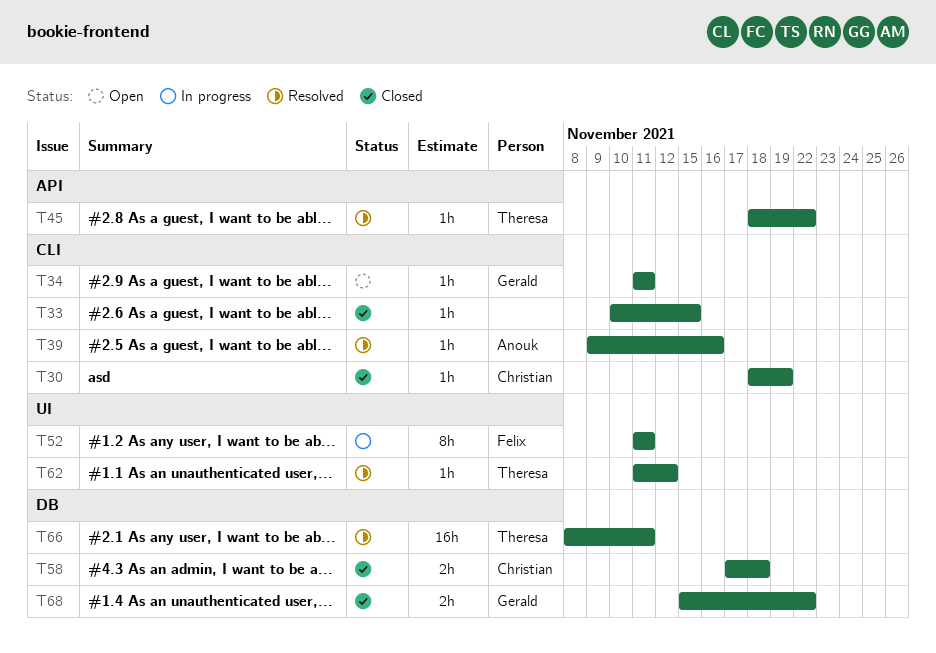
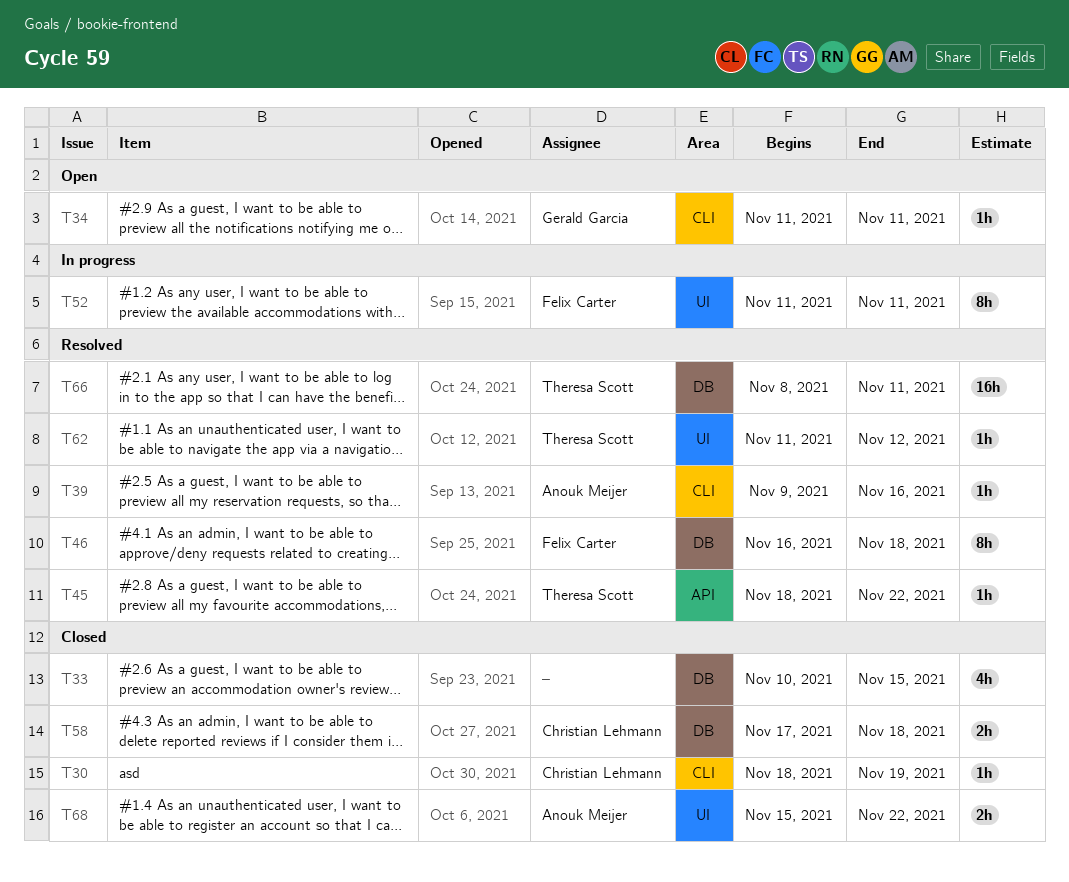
T33, label: CLI -> DB
T33, estimate: 1h -> 4h
T46: none -> present
T68, owner: Gerald Garcia -> Anouk Meijer
T68, label: DB -> UI

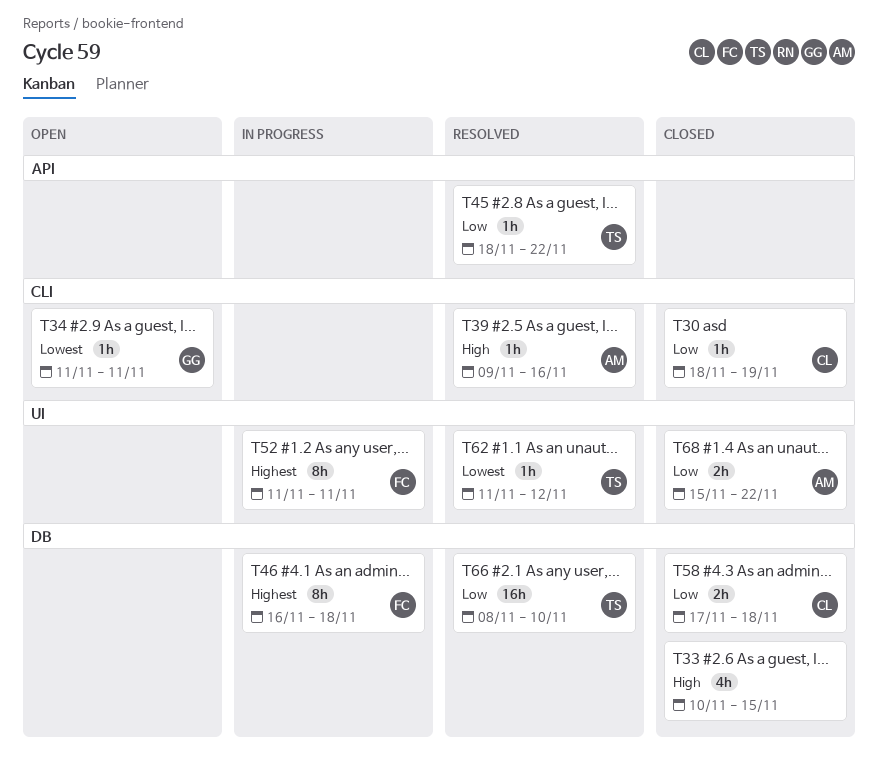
T46, status: Resolved -> In progress
T66, due: Nov 11 -> Nov 10

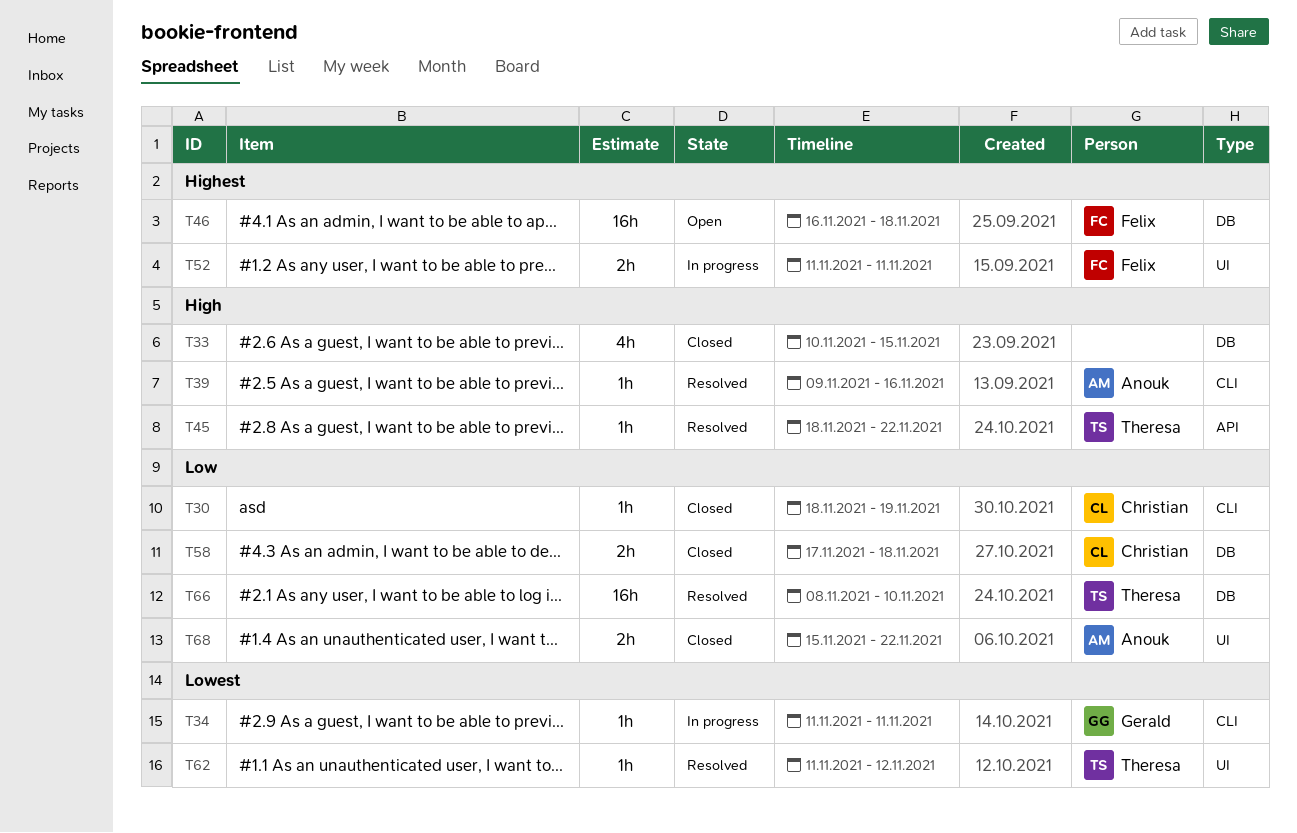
T34, status: Open -> In progress
T45, priority: Low -> High
T46, status: In progress -> Open
T46, estimate: 8h -> 16h
T52, estimate: 8h -> 2h

